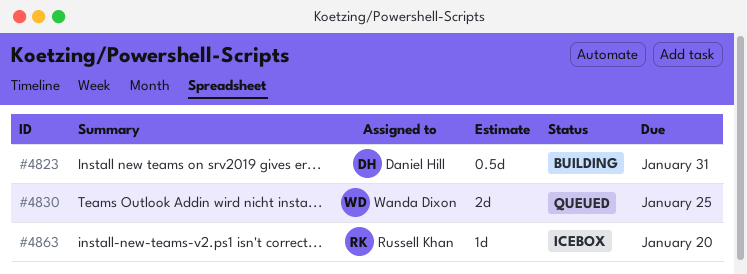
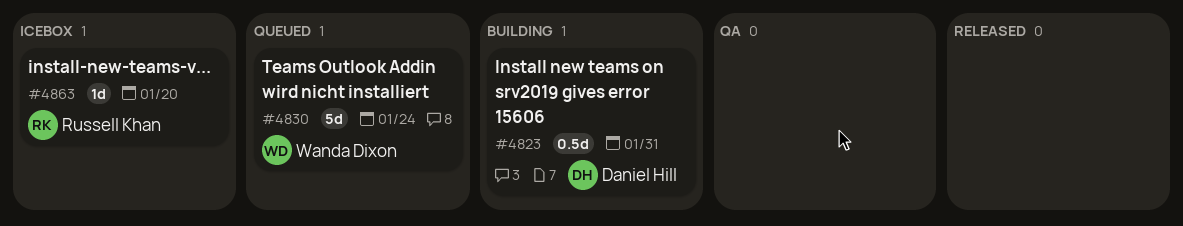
#4830, estimate: 2d -> 5d
#4830, due: Jan 25 -> Jan 24

